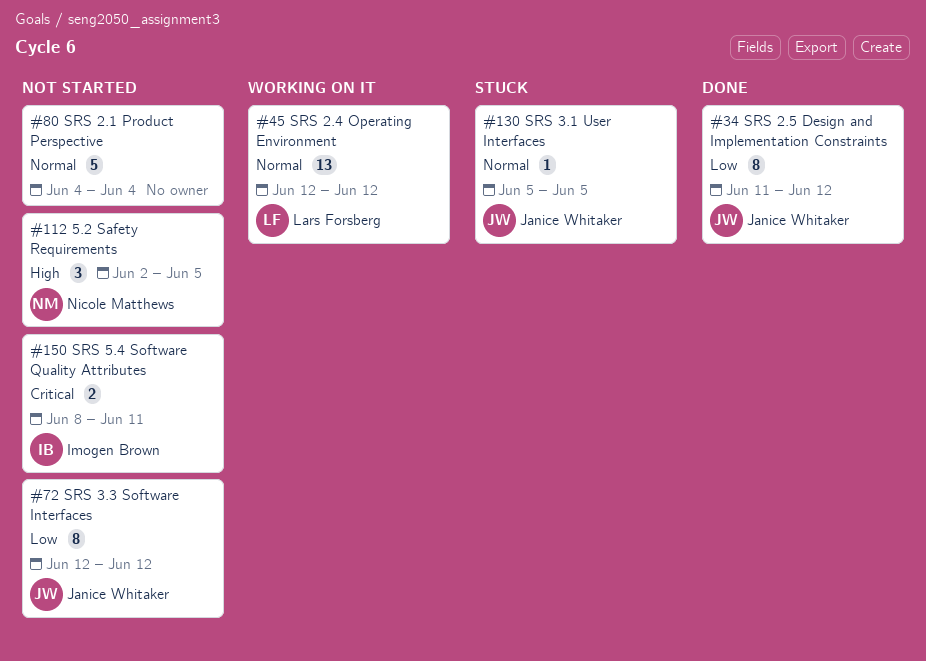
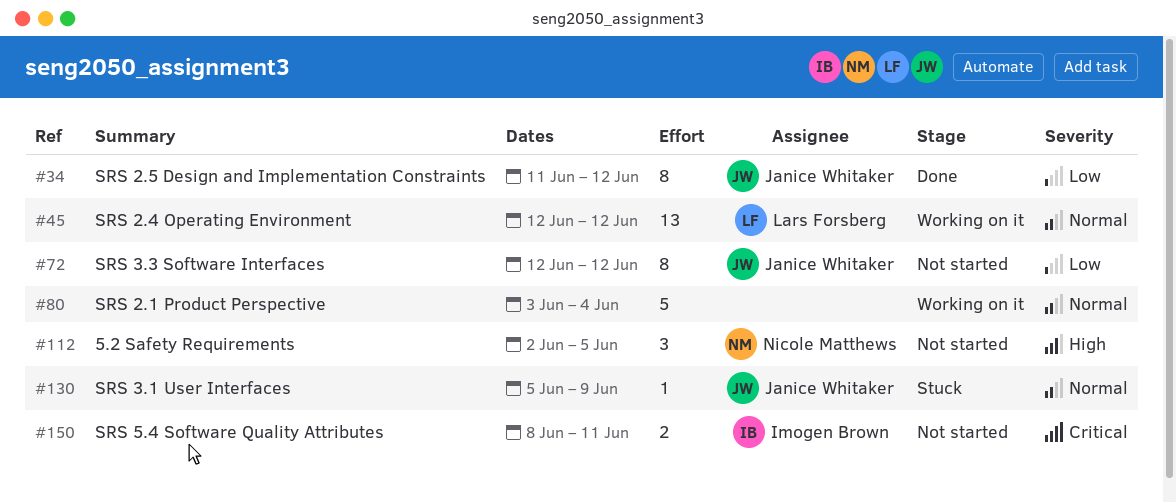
#80, status: Not started -> Working on it
#80, start: Jun 4 -> Jun 3
#130, due: Jun 5 -> Jun 9

